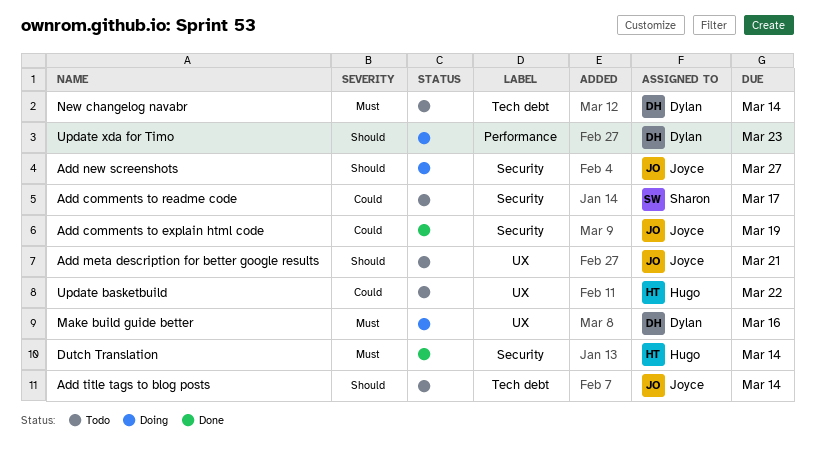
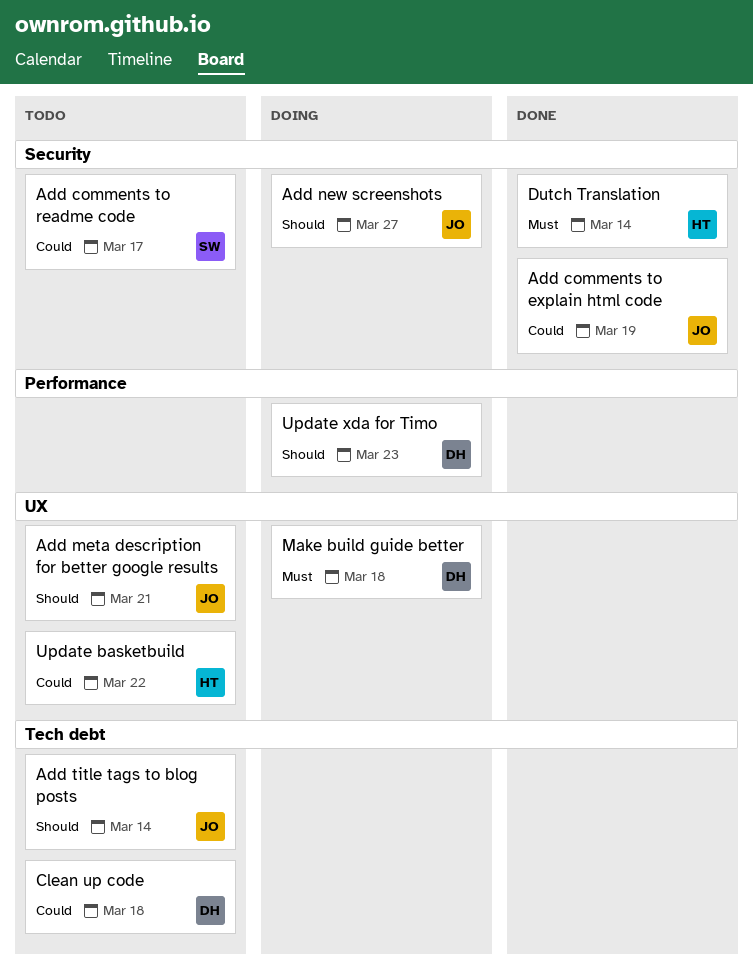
Clean up code: none -> present
Make build guide better, due: Mar 16 -> Mar 18
New changelog navabr: present -> none

